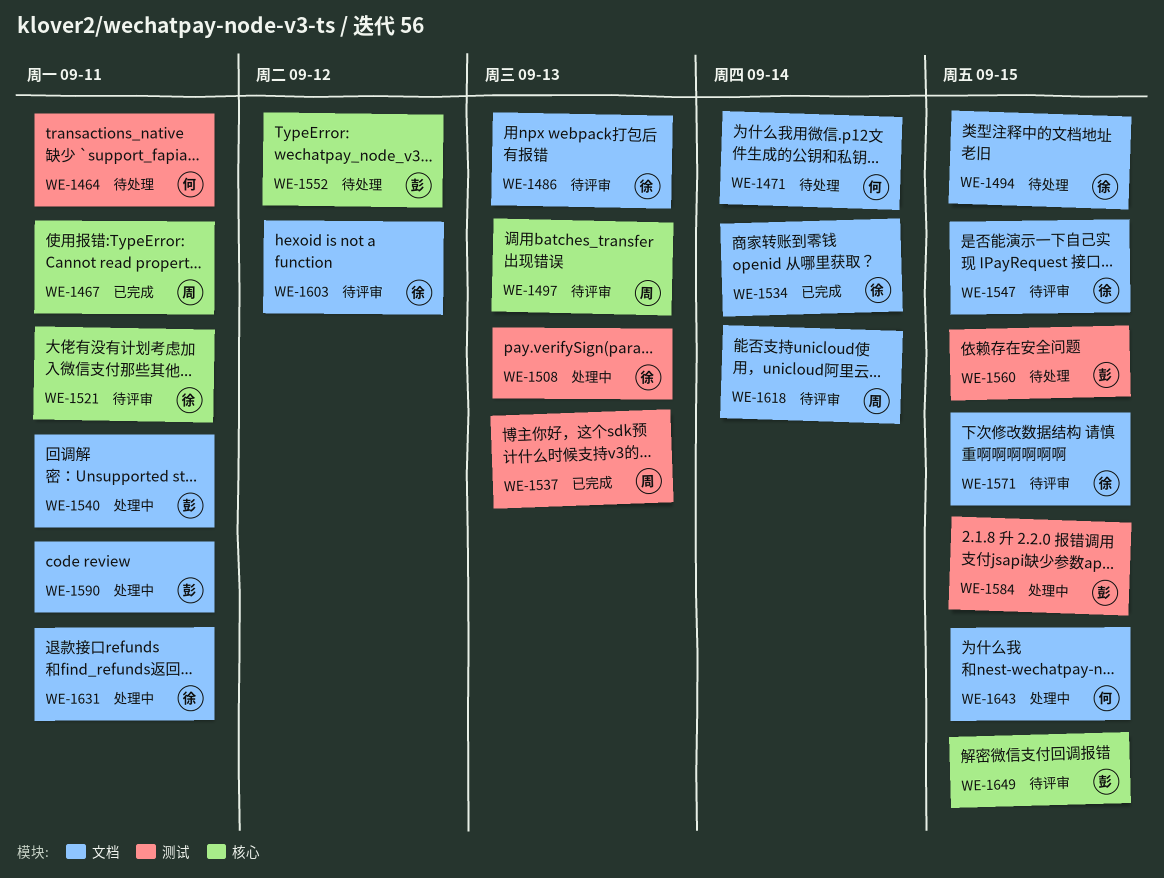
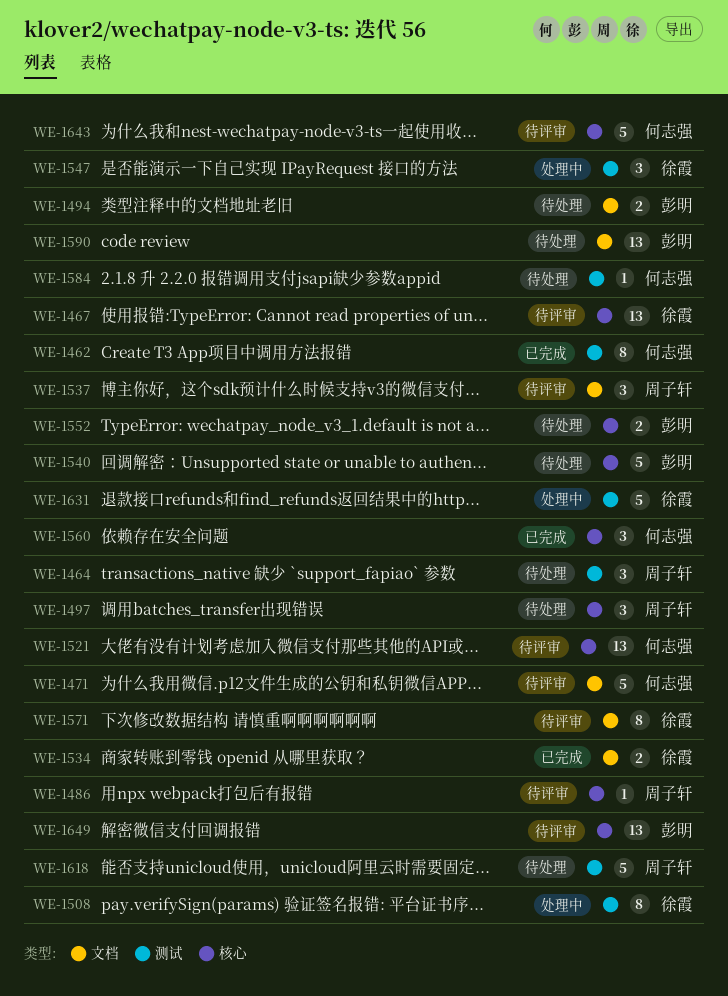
WE-1462: none -> present
WE-1464, owner: 何志强 -> 周子轩
WE-1467, status: 已完成 -> 待评审
WE-1467, owner: 周子轩 -> 徐霞
WE-1471, status: 待处理 -> 待评审
WE-1486, owner: 徐霞 -> 周子轩
WE-1486, label: 文档 -> 核心
WE-1494, owner: 徐霞 -> 彭明
WE-1497, status: 待评审 -> 待处理
WE-1521, owner: 徐霞 -> 何志强
WE-1537, status: 已完成 -> 待评审
WE-1537, label: 测试 -> 文档
WE-1540, status: 处理中 -> 待处理
WE-1540, label: 文档 -> 核心
WE-1547, status: 待评审 -> 处理中
WE-1547, label: 文档 -> 测试
WE-1560, status: 待处理 -> 已完成
WE-1560, owner: 彭明 -> 何志强
WE-1560, label: 测试 -> 核心
WE-1584, status: 处理中 -> 待处理
WE-1584, owner: 彭明 -> 何志强
WE-1590, status: 处理中 -> 待处理
WE-1603: present -> none
WE-1618, status: 待评审 -> 待处理
WE-1618, label: 文档 -> 测试
WE-1631, label: 文档 -> 测试
WE-1643, status: 处理中 -> 待评审
WE-1643, label: 文档 -> 核心

